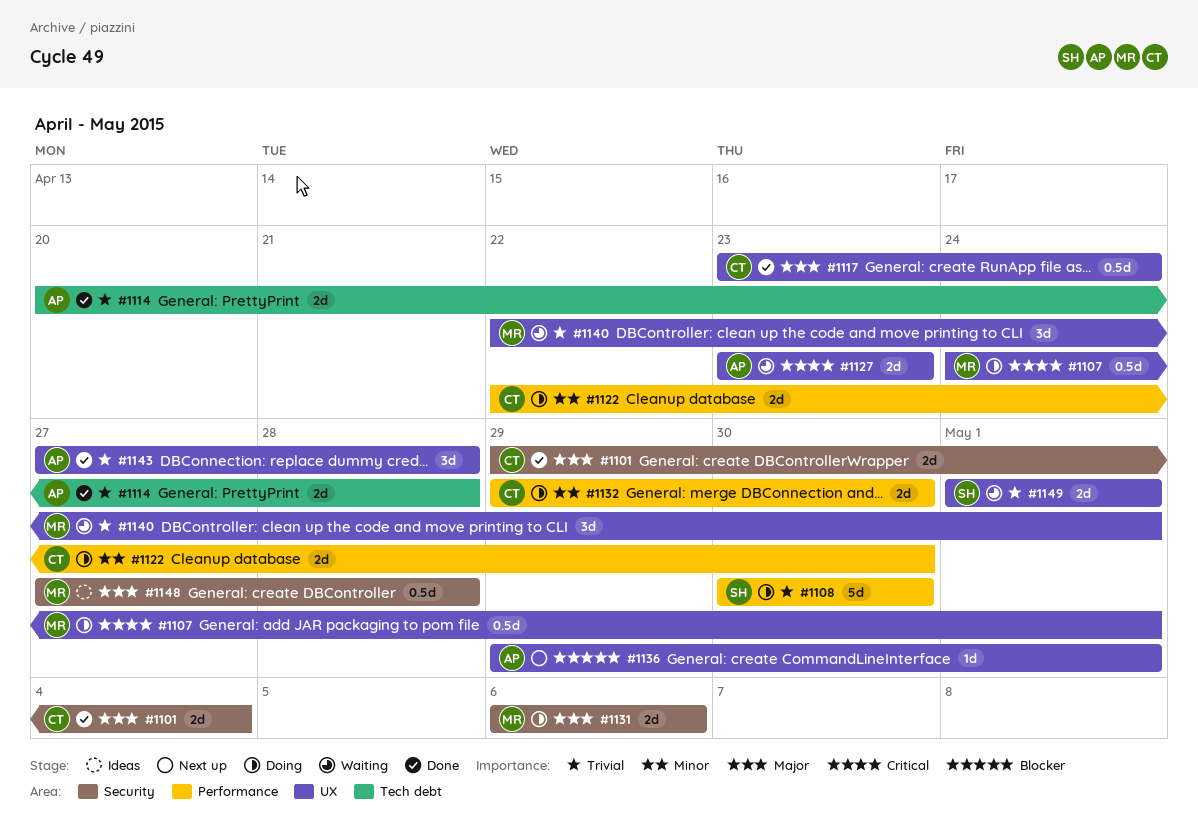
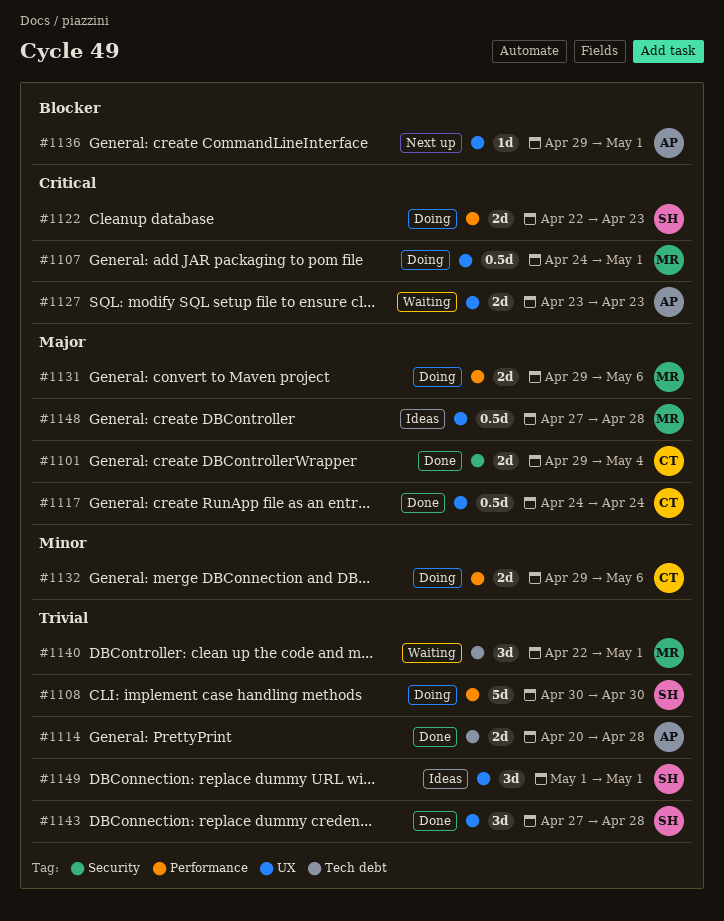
#1117, start: Apr 23 -> Apr 24
#1122, owner: CT -> SH
#1122, priority: Minor -> Critical
#1122, due: Apr 30 -> Apr 23
#1131, label: Security -> Performance
#1131, start: May 6 -> Apr 29
#1132, due: Apr 30 -> May 6
#1140, label: UX -> Tech debt
#1143, owner: AP -> SH
#1148, label: Security -> UX
#1149, status: Waiting -> Ideas
#1149, estimate: 2d -> 3d

